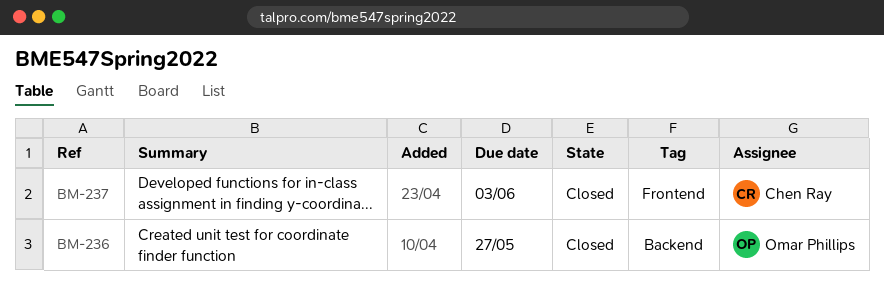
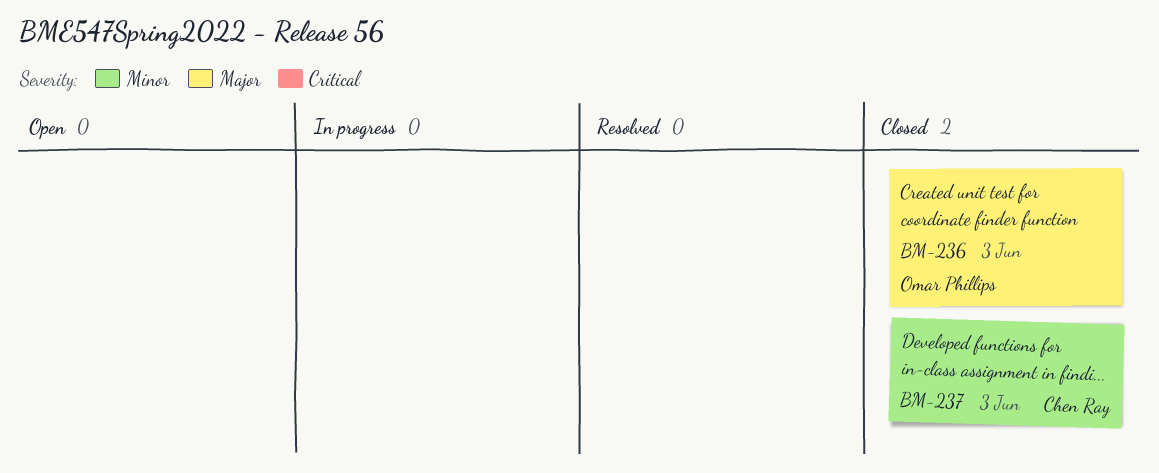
BM-236, due: May 27 -> Jun 3

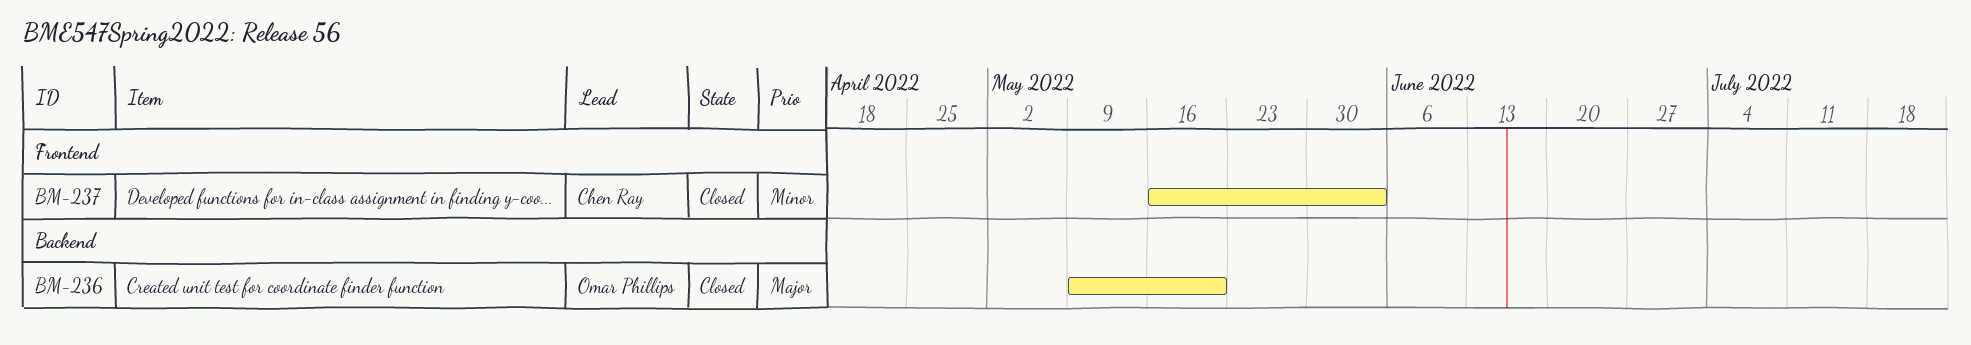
BM-236, due: Jun 3 -> May 20

